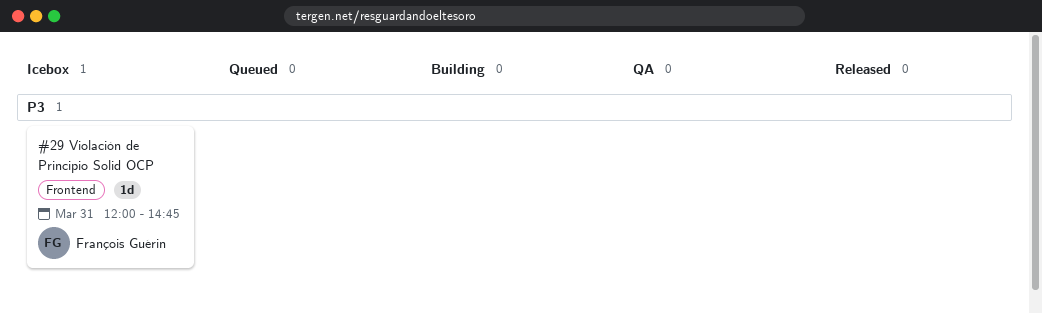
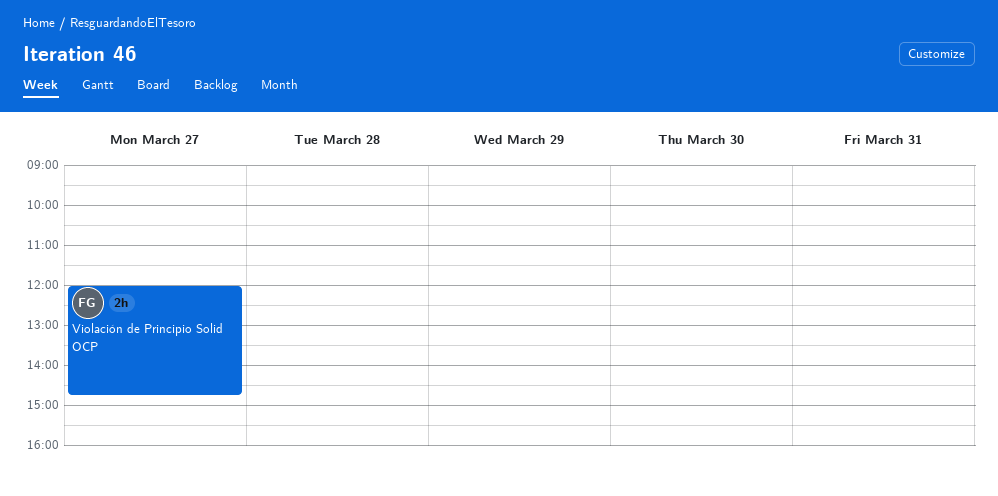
Violación de Principio Solid OCP, estimate: 1d -> 2h
Violación de Principio Solid OCP, day: Mar 31 -> Mar 27

